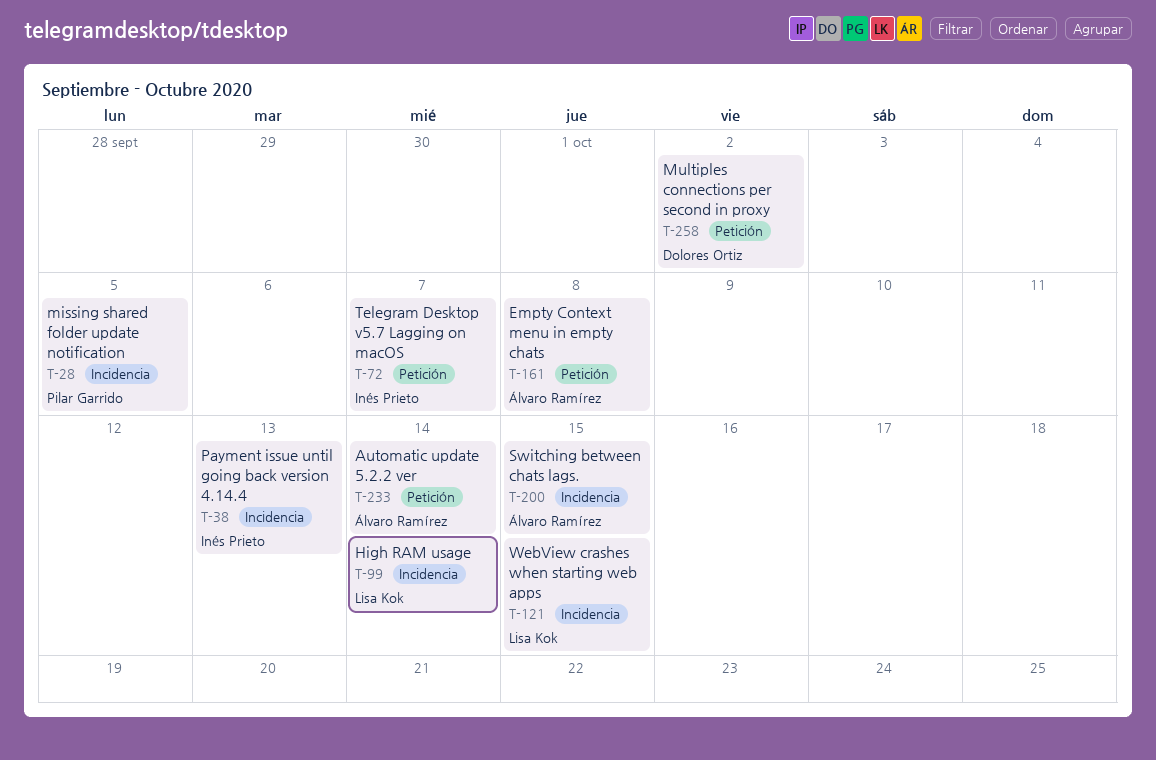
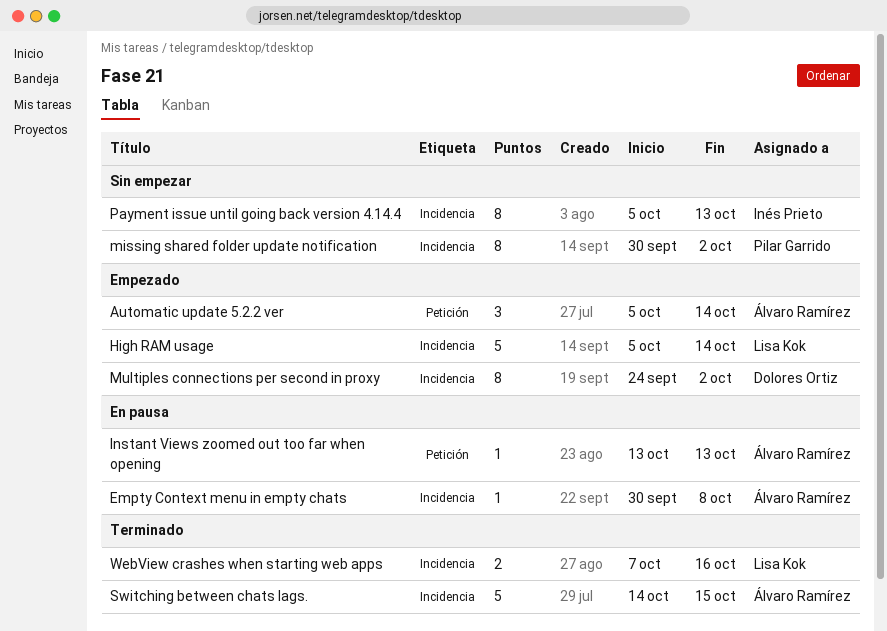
Empty Context menu in empty chats, label: Petición -> Incidencia
Instant Views zoomed out too far when opening: none -> present
missing shared folder update notification, due: Oct 5 -> Oct 2
Multiples connections per second in proxy, label: Petición -> Incidencia
Telegram Desktop v5.7 Lagging on macOS: present -> none
WebView crashes when starting web apps, due: Oct 15 -> Oct 16

